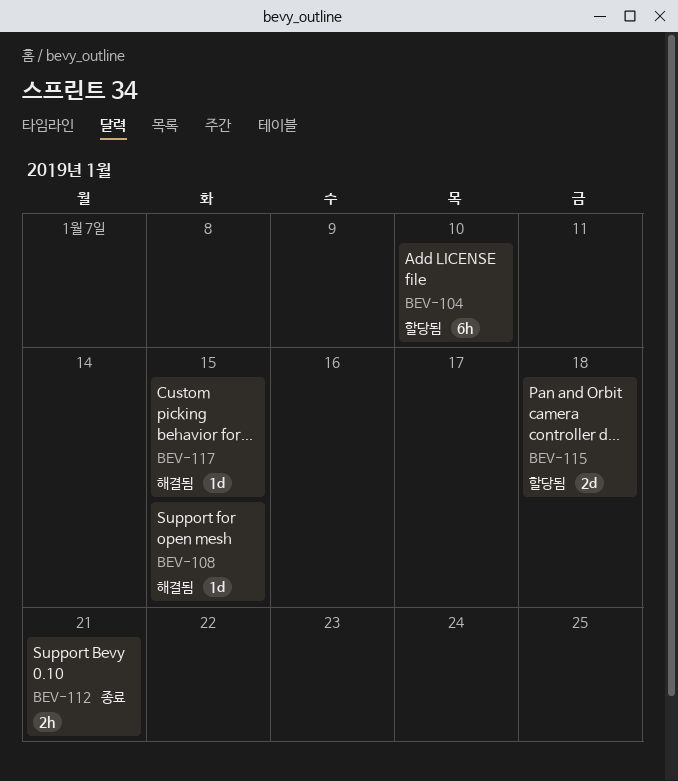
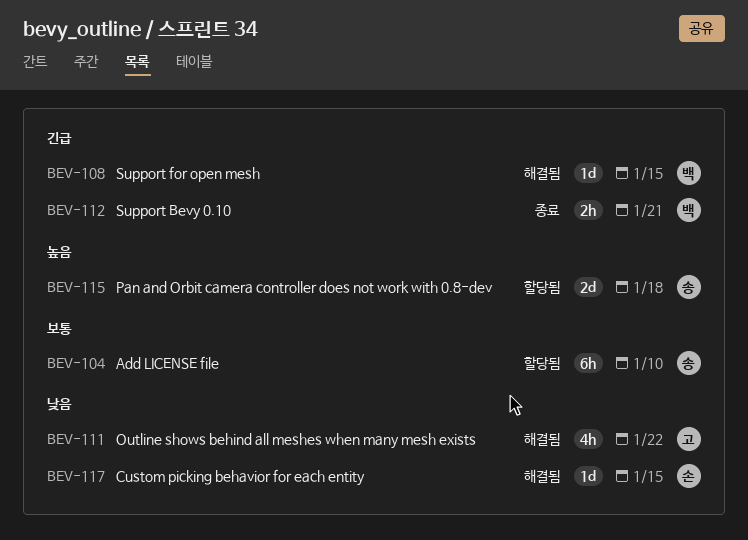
BEV-111: none -> present

